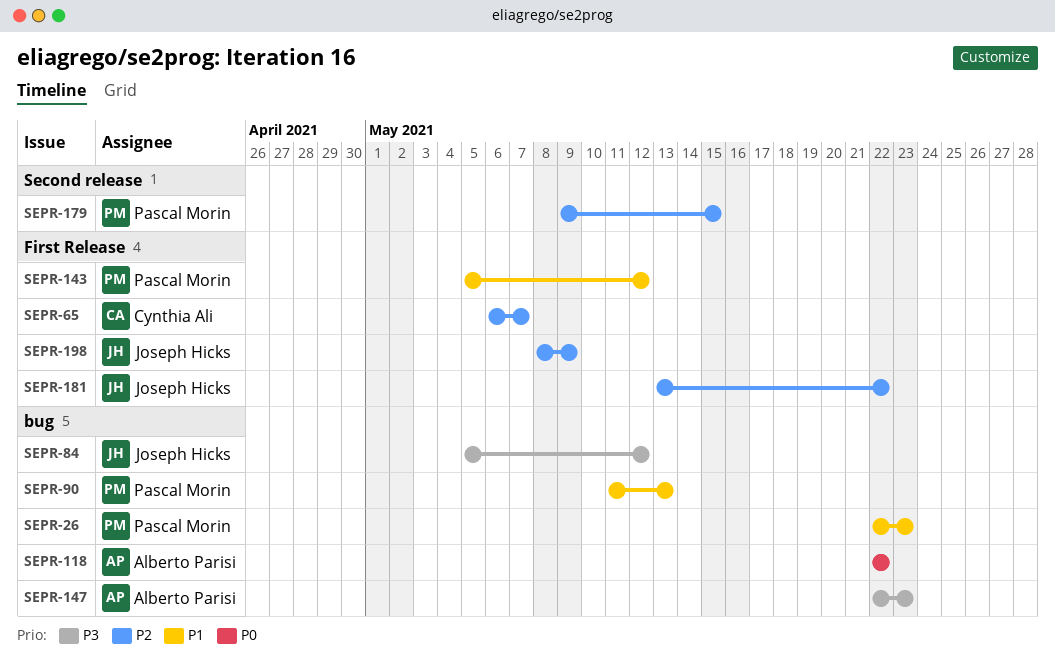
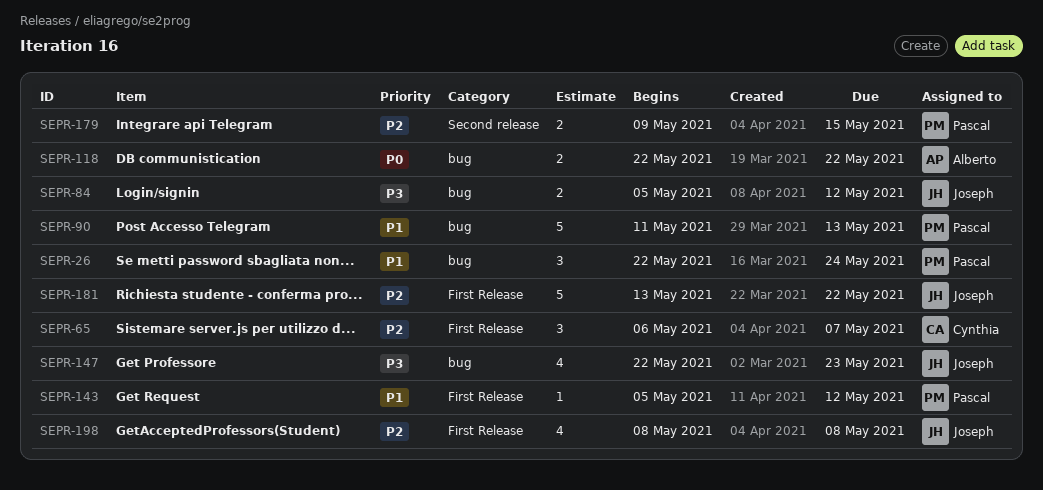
SEPR-26, due: May 23 -> May 24
SEPR-147, owner: Alberto Parisi -> Joseph Hicks
SEPR-198, due: May 9 -> May 8

